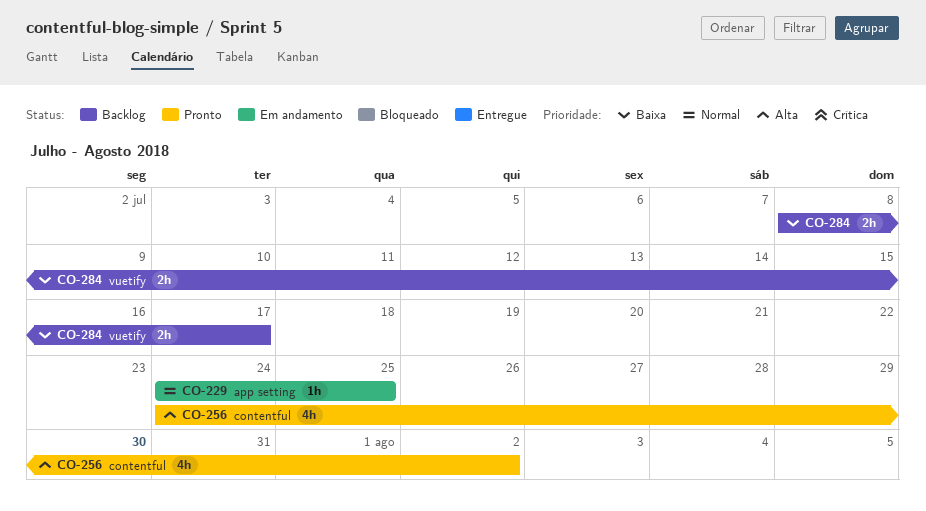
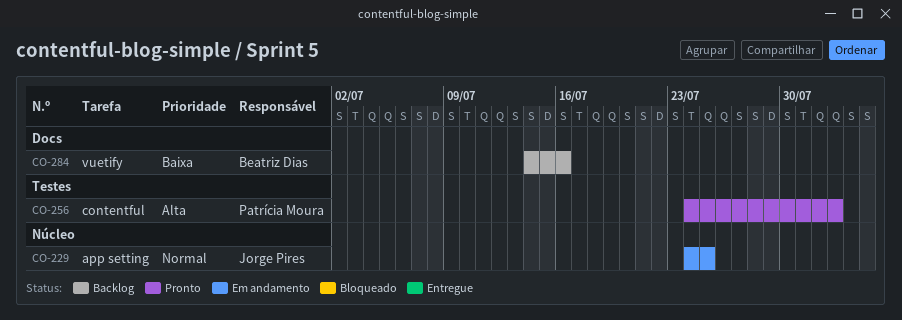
CO-284, start: Jul 8 -> Jul 14
CO-284, due: Jul 17 -> Jul 16

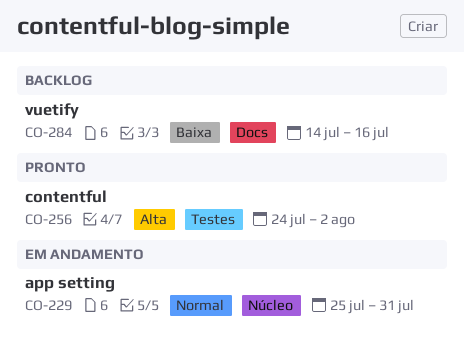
CO-229, start: Jul 24 -> Jul 25
CO-229, due: Jul 25 -> Jul 31

